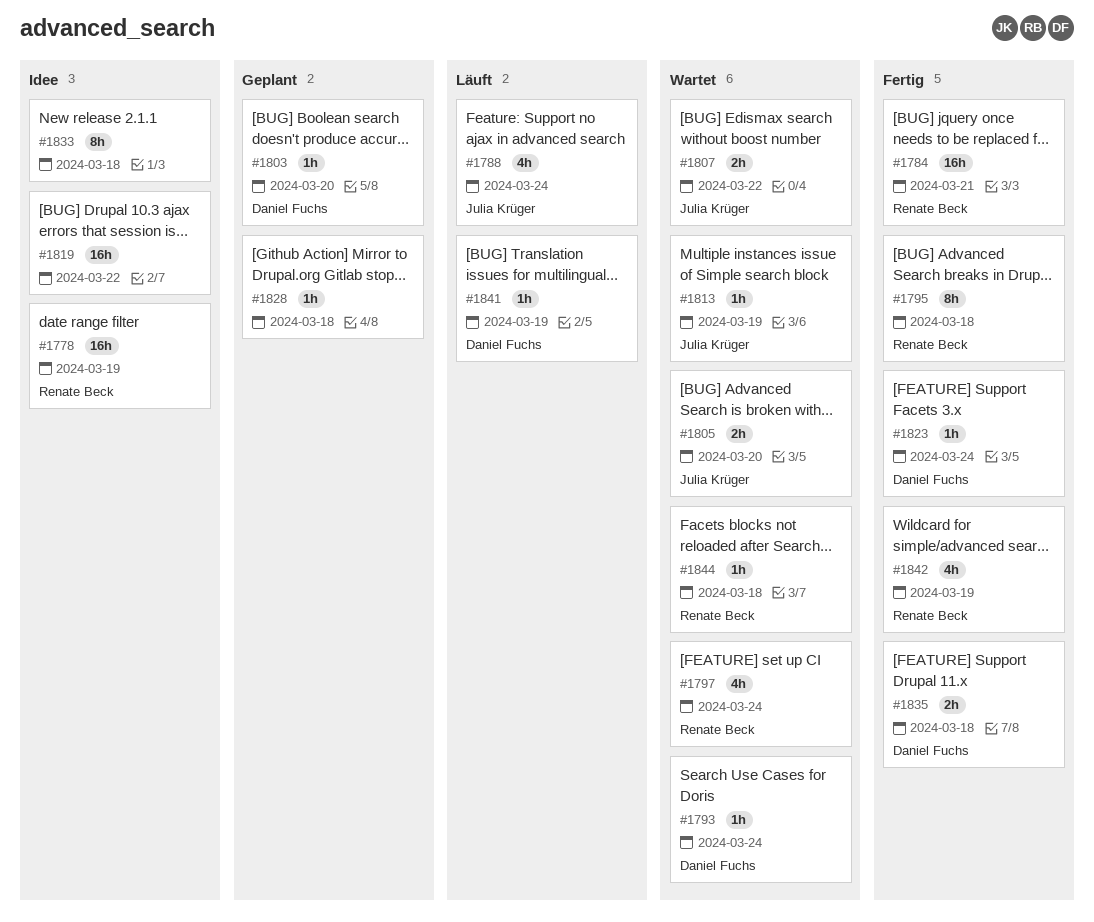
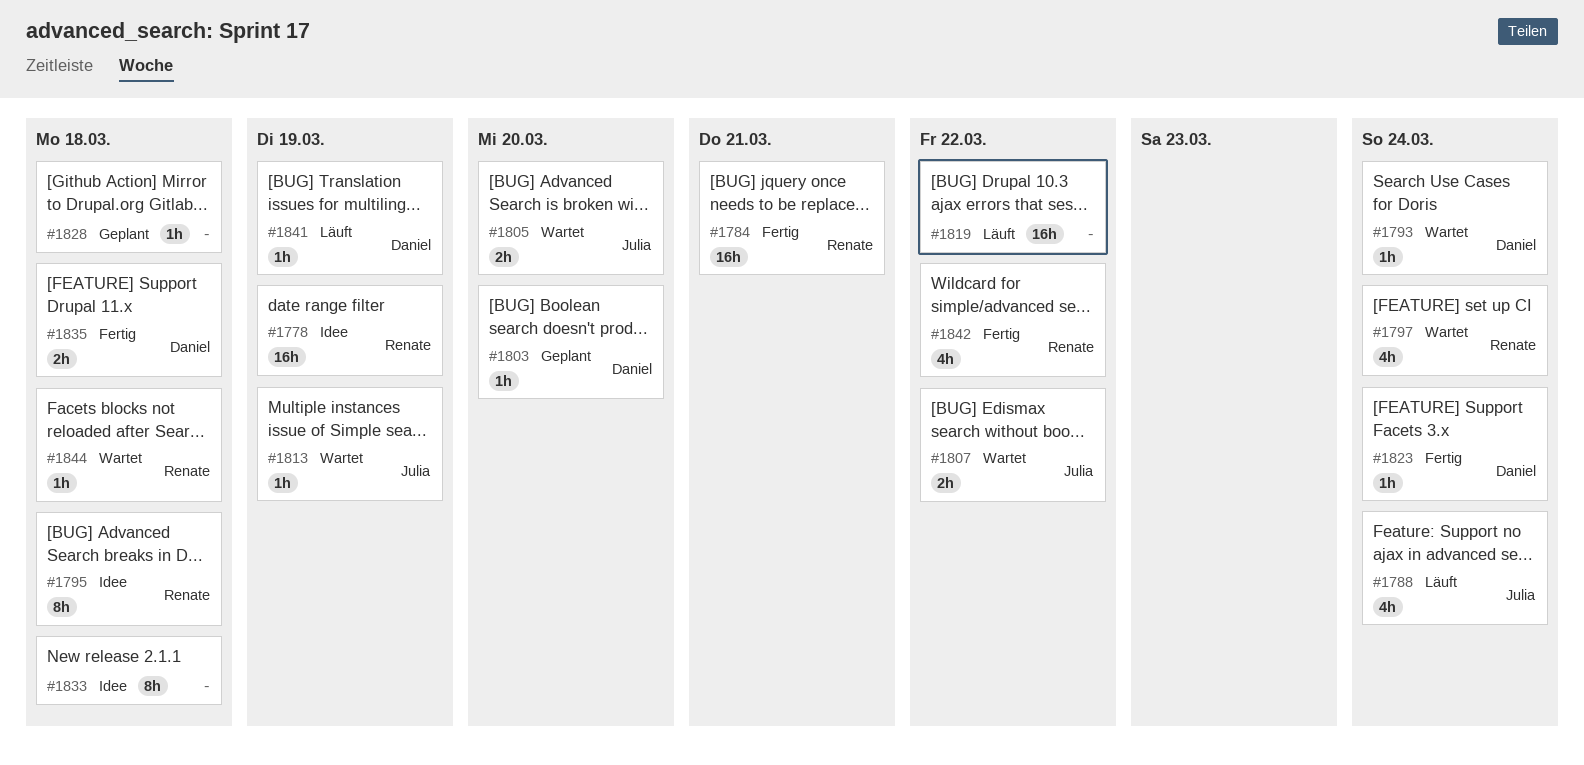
#1795, status: Fertig -> Idee
#1819, status: Idee -> Läuft
#1842, due: Mar 19 -> Mar 22

